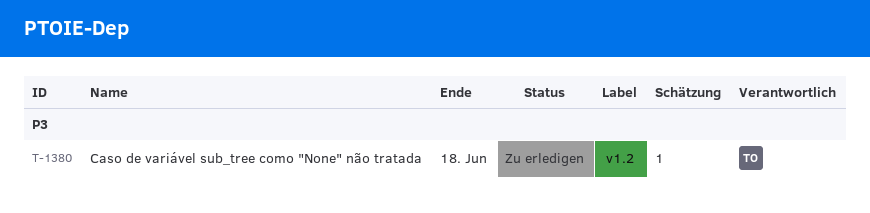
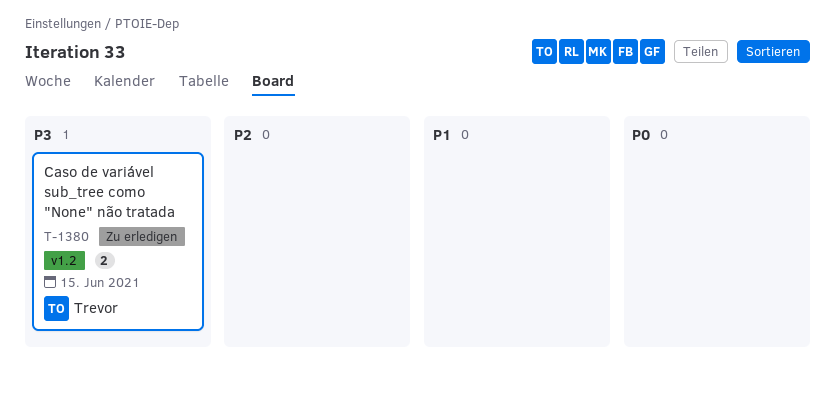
T-1380, estimate: 1 -> 2
T-1380, due: Jun 18 -> Jun 15

